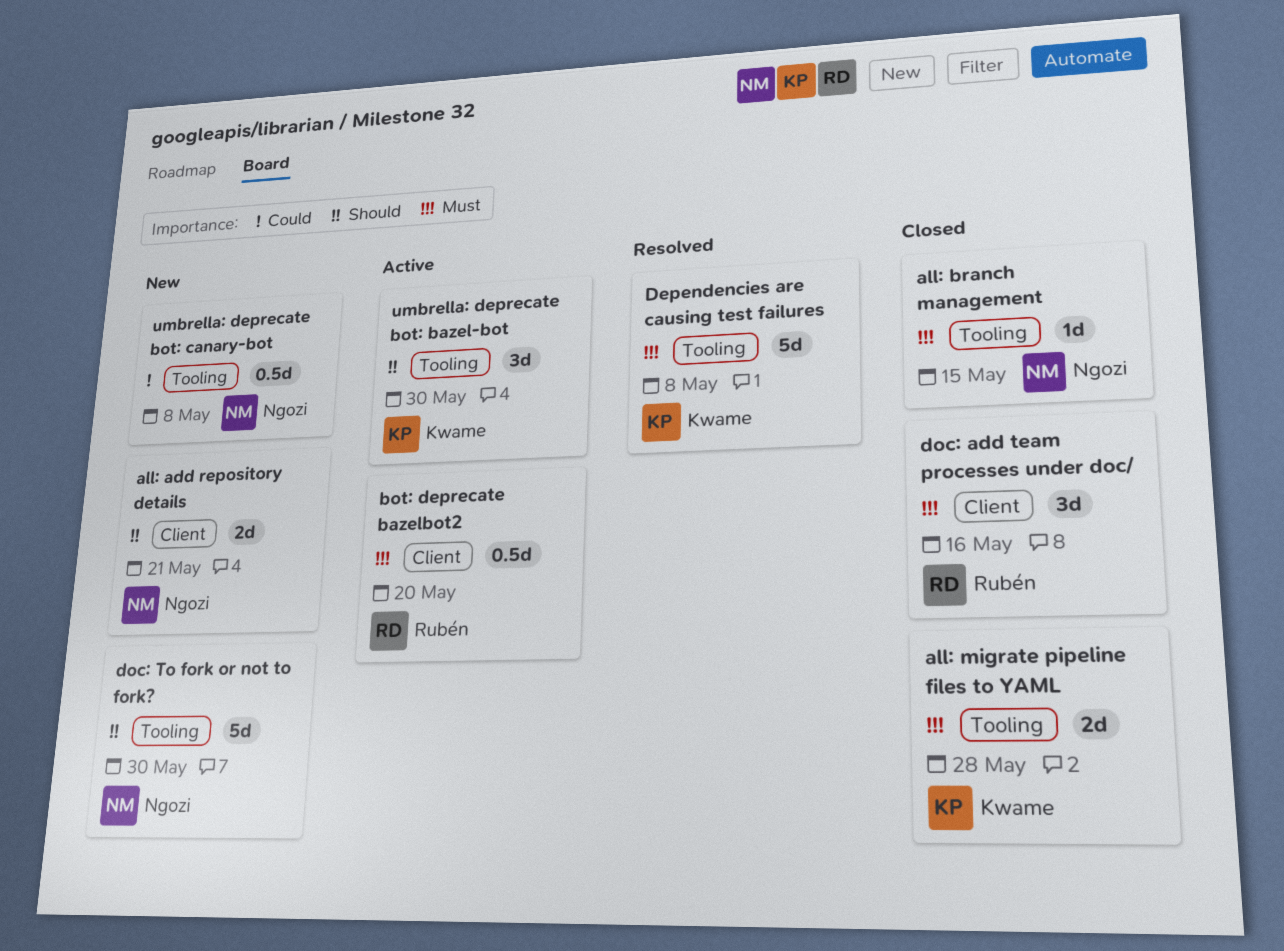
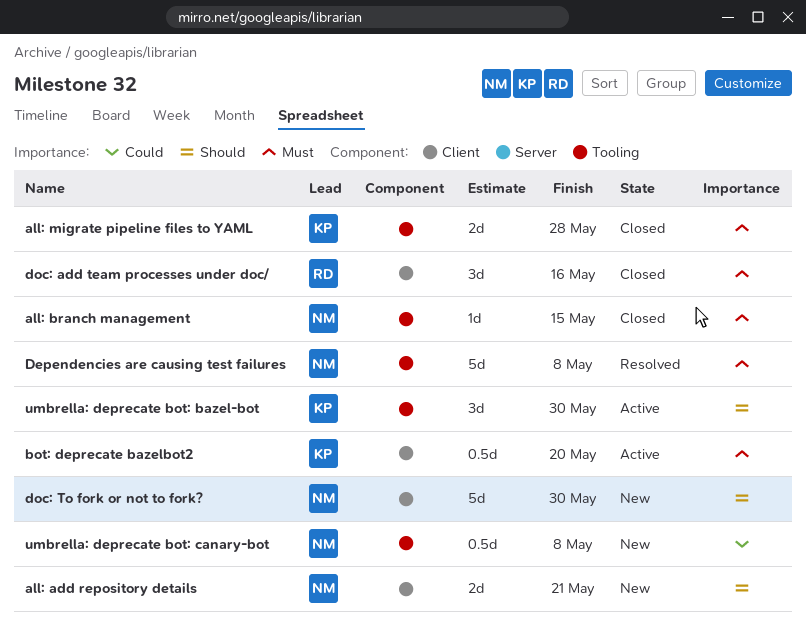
bot: deprecate bazelbot2, owner: Rubén -> Kwame
Dependencies are causing test failures, owner: Kwame -> Ngozi
doc: To fork or not to fork?, label: Tooling -> Client

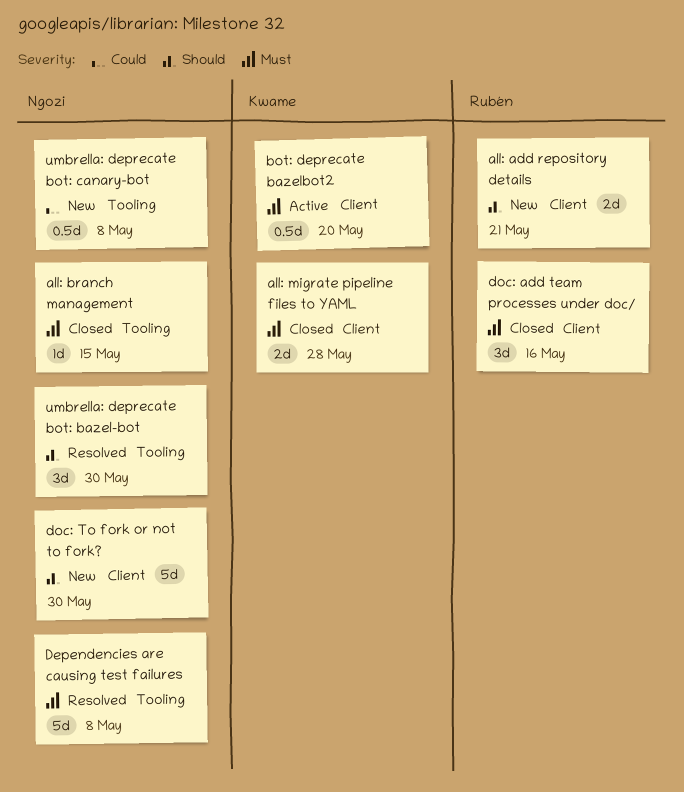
all: add repository details, owner: Ngozi -> Rubén
all: migrate pipeline files to YAML, label: Tooling -> Client
umbrella: deprecate bot: bazel-bot, status: Active -> Resolved
umbrella: deprecate bot: bazel-bot, owner: Kwame -> Ngozi

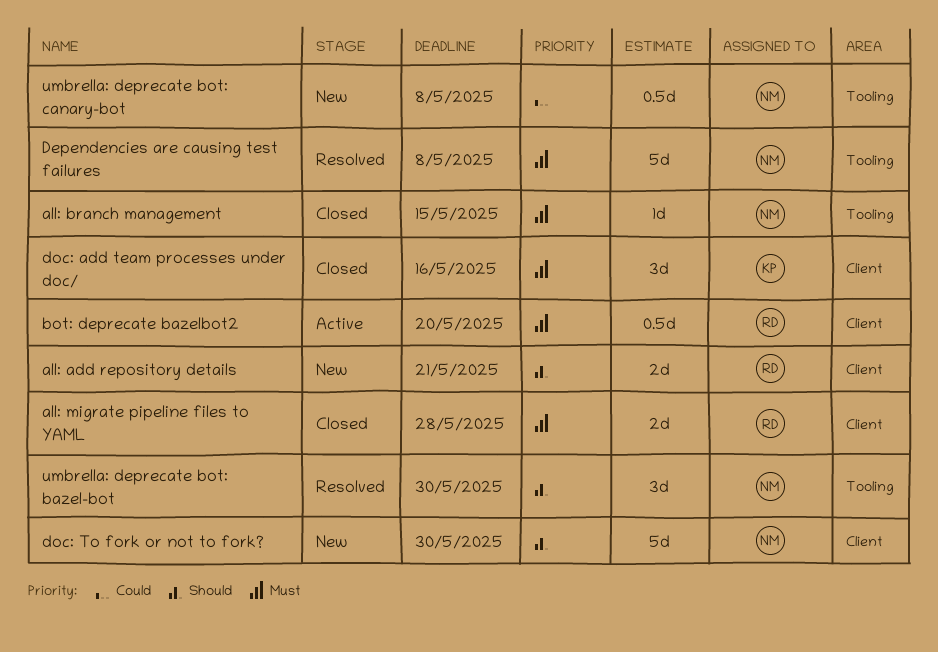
all: migrate pipeline files to YAML, owner: Kwame -> Rubén
bot: deprecate bazelbot2, owner: Kwame -> Rubén
doc: add team processes under doc/, owner: Rubén -> Kwame

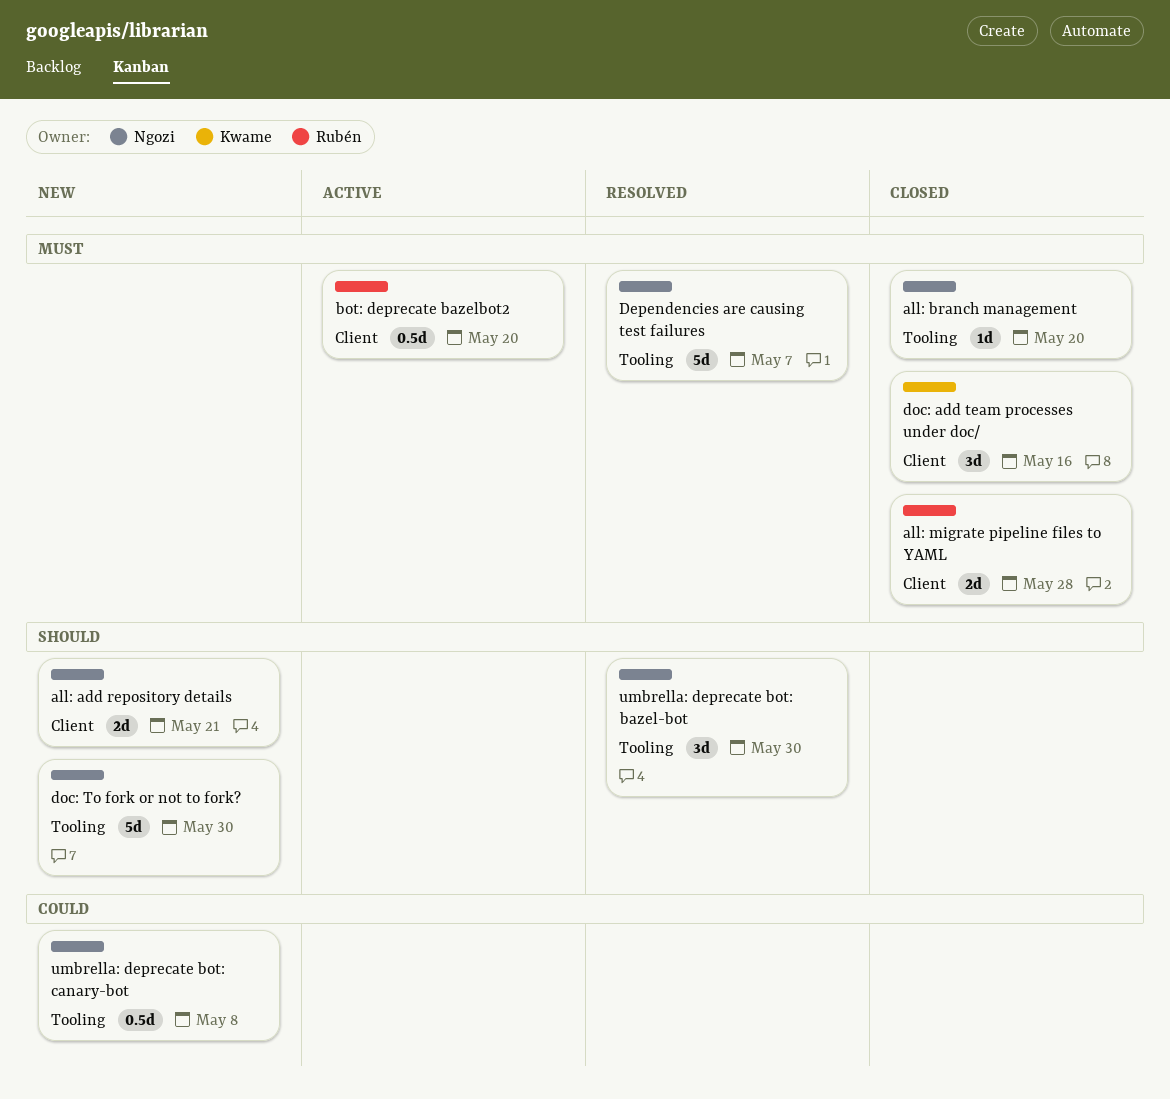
all: add repository details, owner: Rubén -> Ngozi
all: branch management, due: May 15 -> May 20
Dependencies are causing test failures, due: May 8 -> May 7
doc: To fork or not to fork?, label: Client -> Tooling

